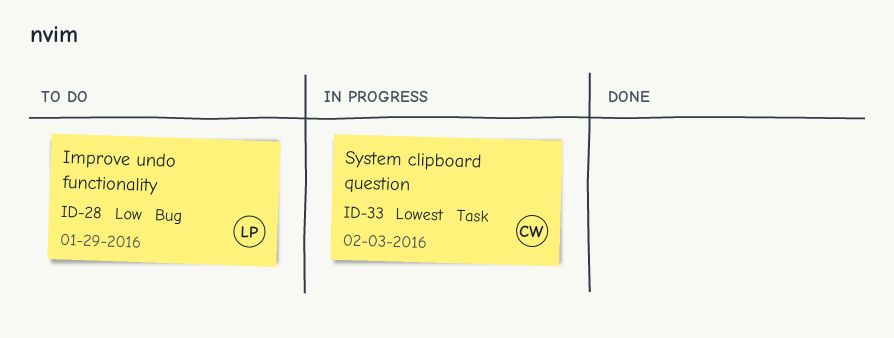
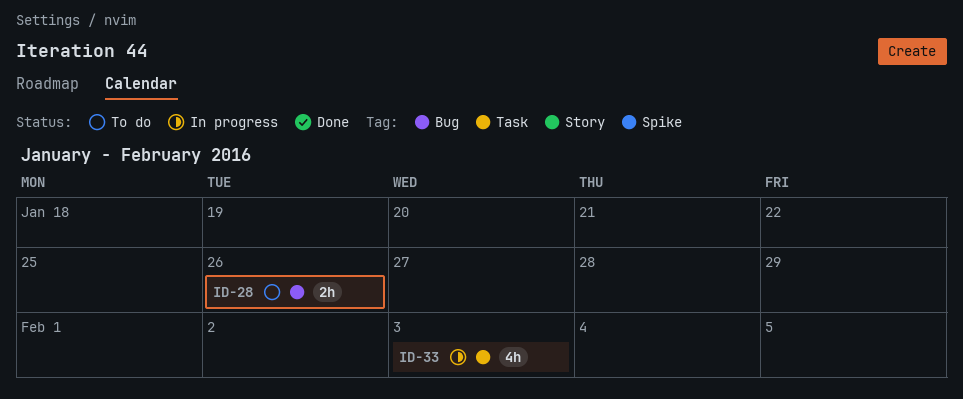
ID-28, due: Jan 29 -> Jan 26

